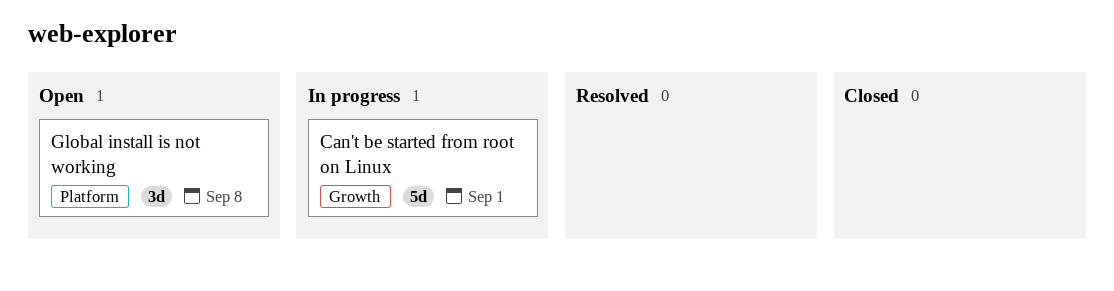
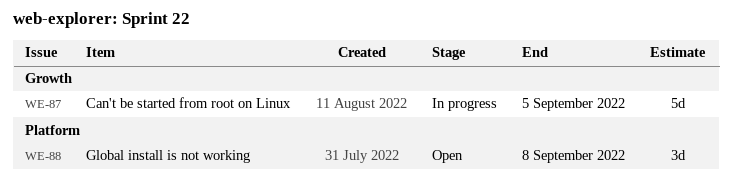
Can't be started from root on Linux, due: Sep 1 -> Sep 5

